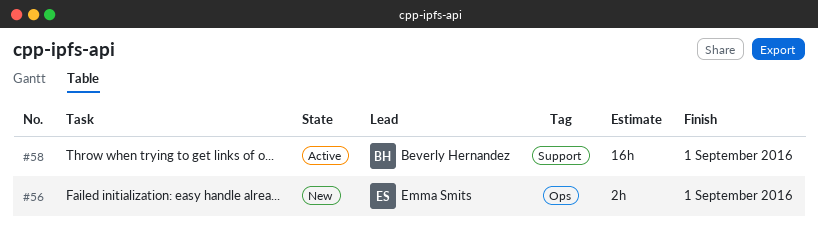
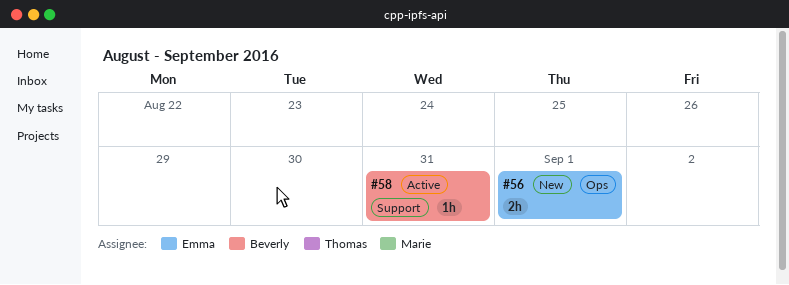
#58, estimate: 16h -> 1h
#58, due: Sep 1 -> Aug 31

